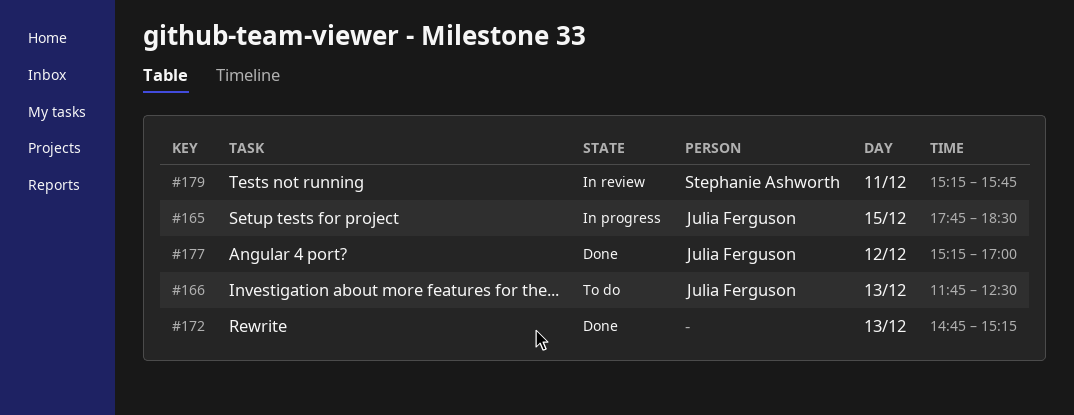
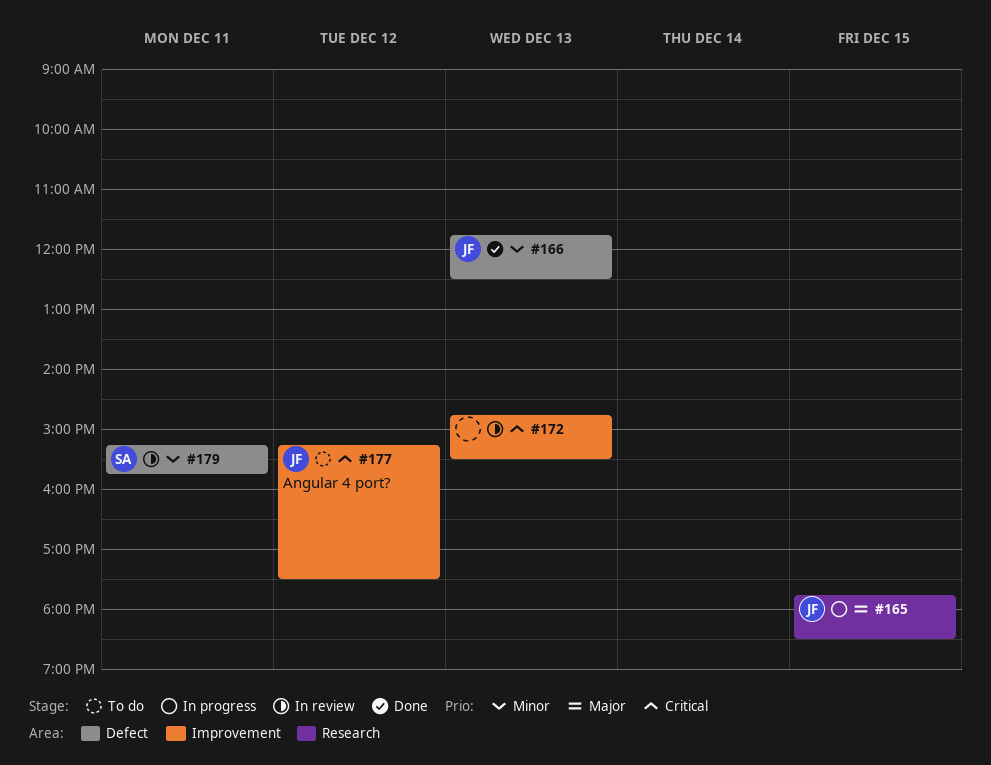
#166, status: To do -> Done
#172, status: Done -> In review
#172, ends: 15:15 -> 15:30
#177, status: Done -> To do
#177, ends: 17:00 -> 17:30

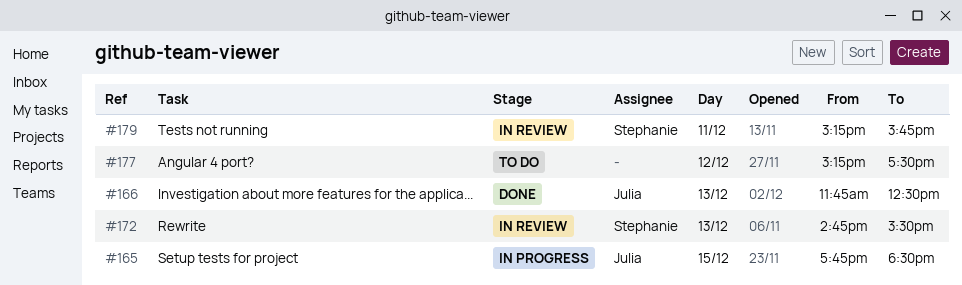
#172, owner: none -> Stephanie
#177, owner: Julia -> none

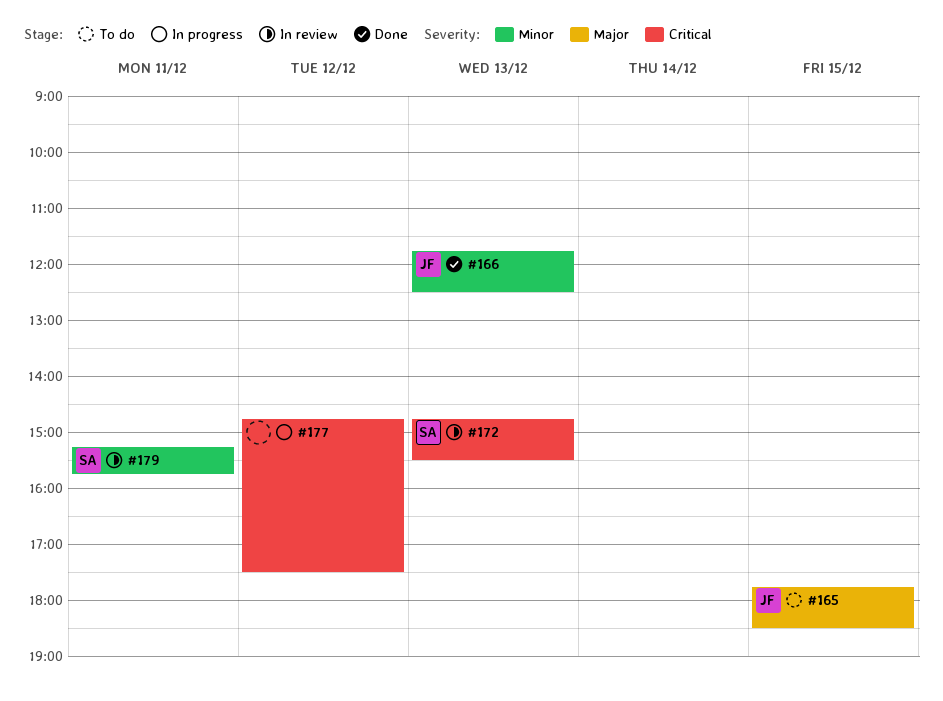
#165, status: In progress -> To do
#177, status: To do -> In progress
#177, begins: 15:15 -> 14:45

